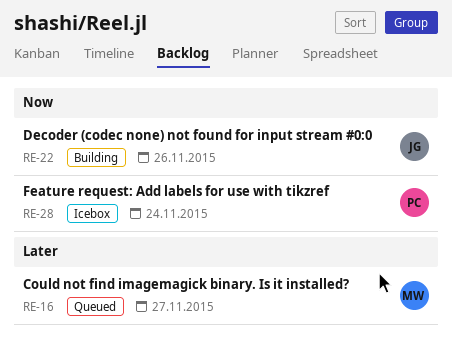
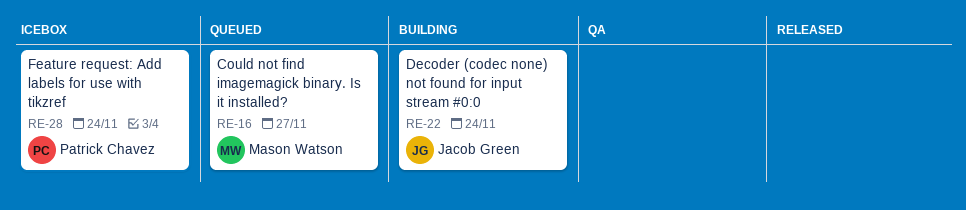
RE-22, due: Nov 26 -> Nov 24

